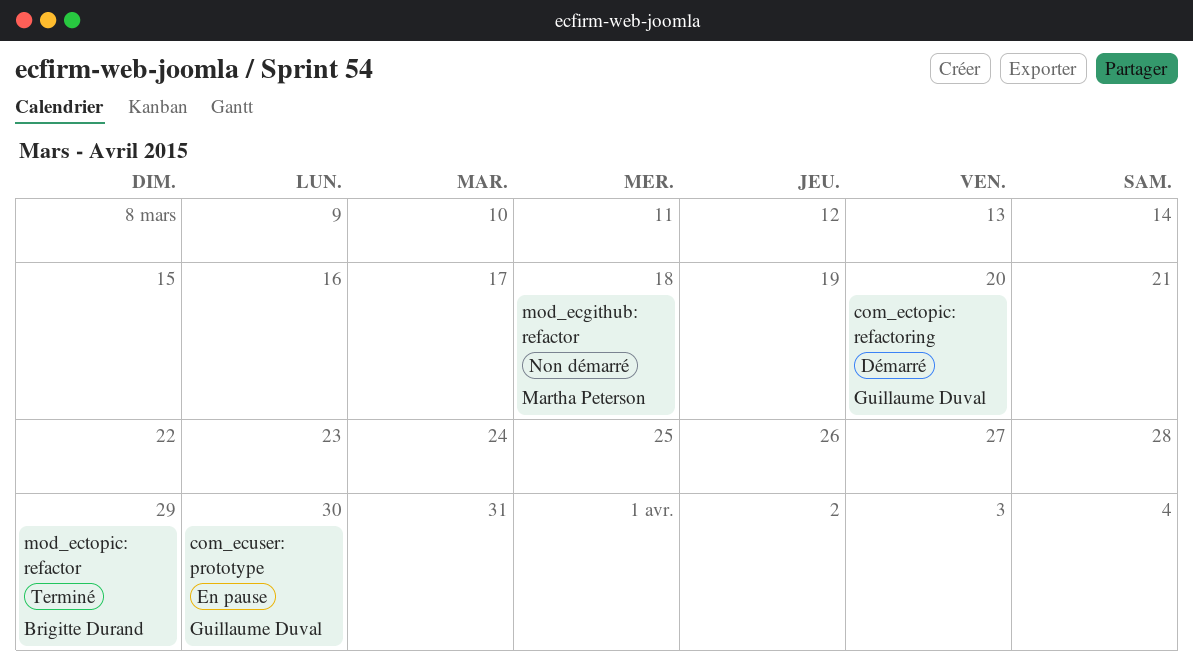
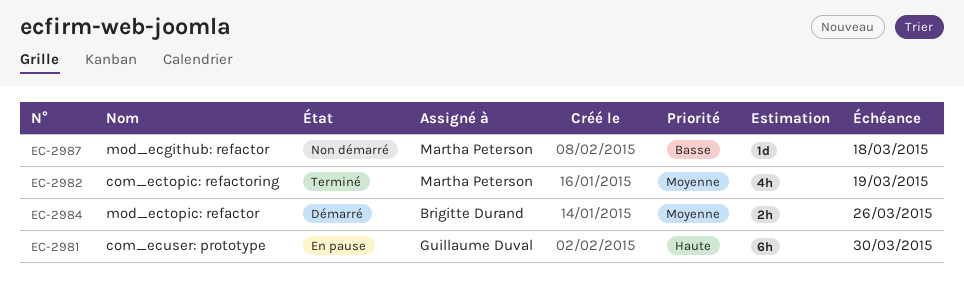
com_ectopic: refactoring, status: Démarré -> Terminé
com_ectopic: refactoring, owner: Guillaume Duval -> Martha Peterson
com_ectopic: refactoring, due: Mar 20 -> Mar 19
mod_ectopic: refactor, status: Terminé -> Démarré
mod_ectopic: refactor, due: Mar 29 -> Mar 26

